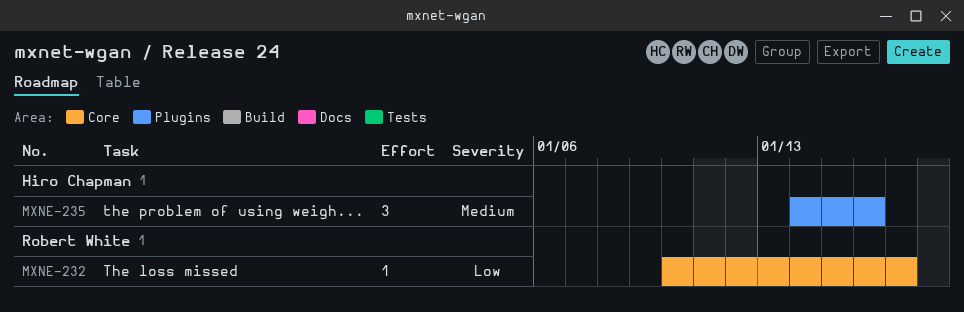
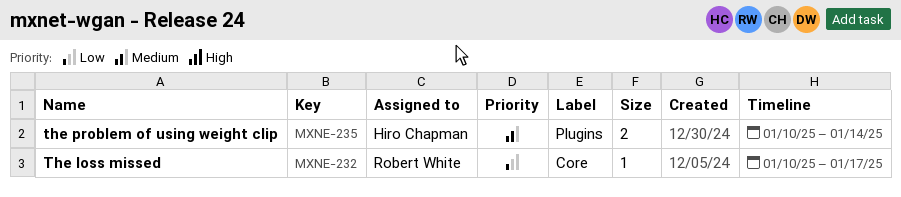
MXNE-235, estimate: 3 -> 2
MXNE-235, start: Jan 14 -> Jan 10
MXNE-235, due: Jan 16 -> Jan 14

